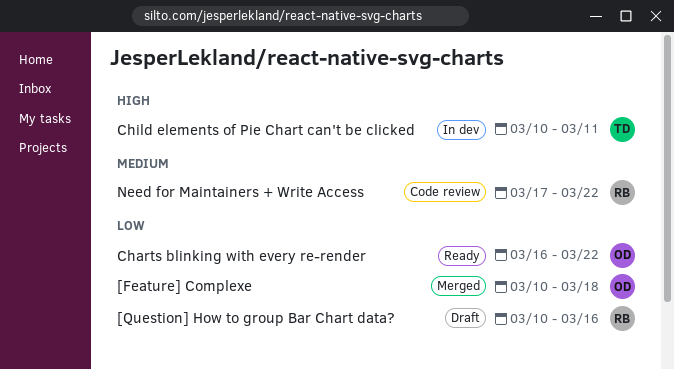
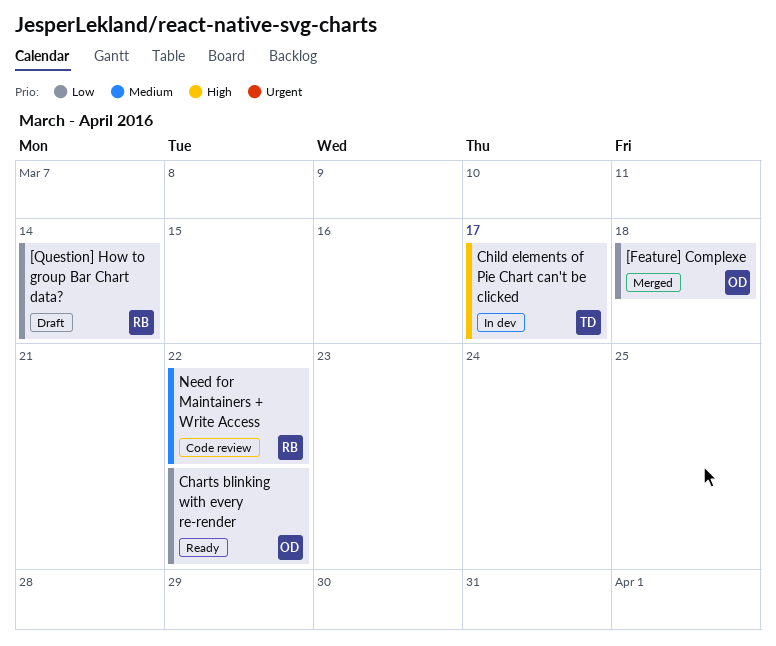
[Question] How to group Bar Chart data?, due: Mar 16 -> Mar 14
Child elements of Pie Chart can't be clicked, due: Mar 11 -> Mar 17

